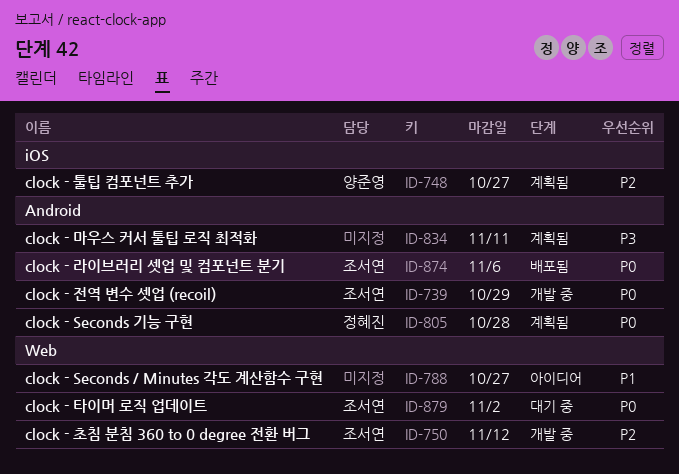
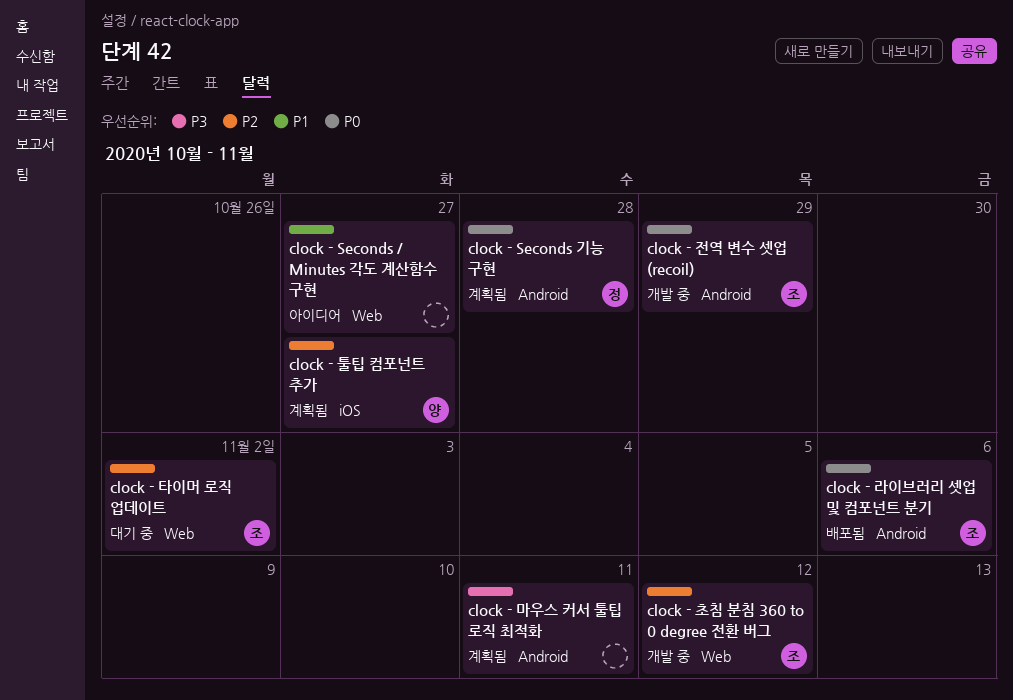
clock - 타이머 로직 업데이트, priority: P0 -> P2

